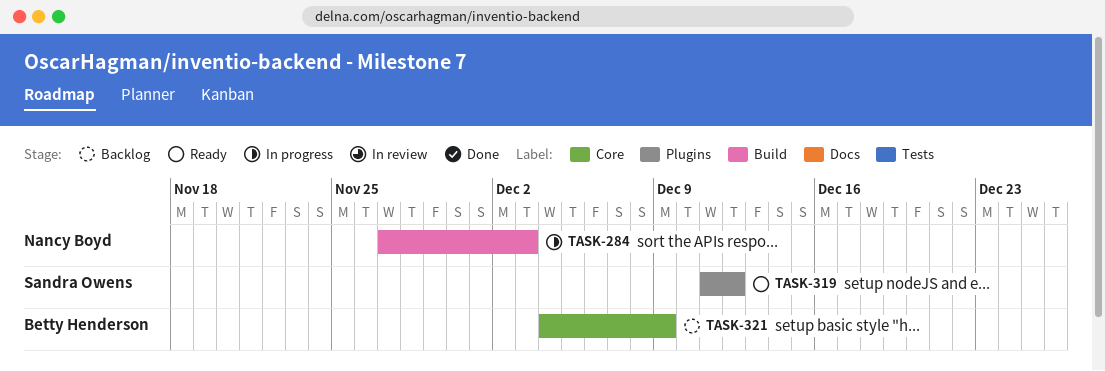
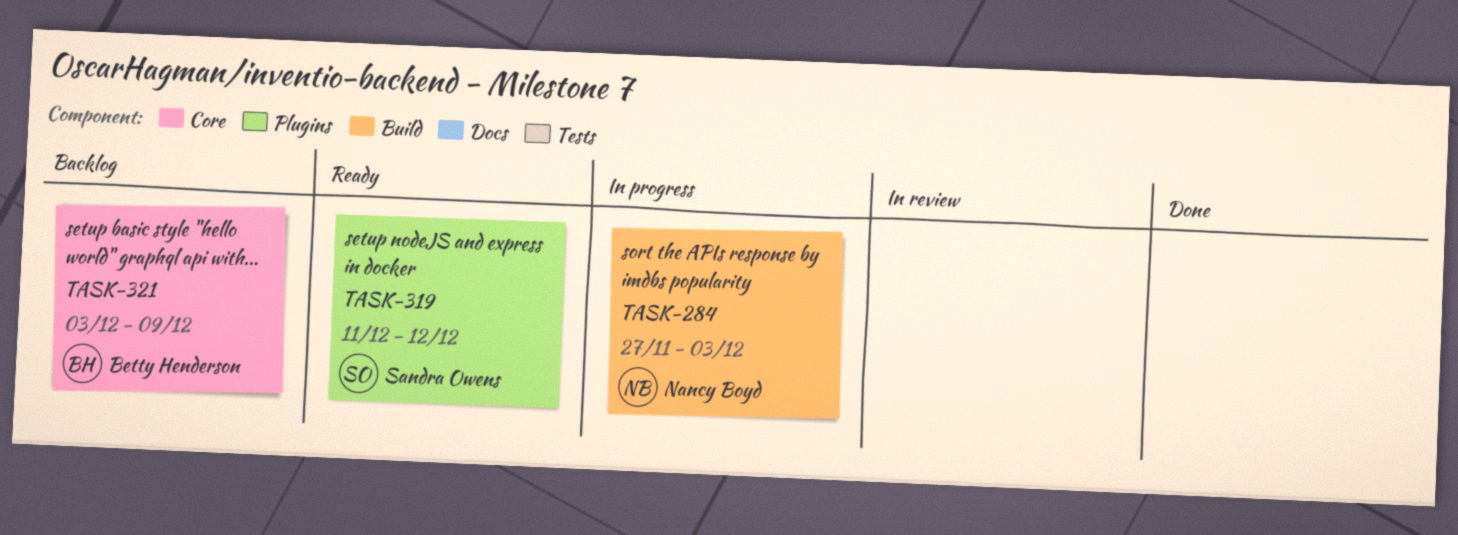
TASK-321, start: Dec 4 -> Dec 3

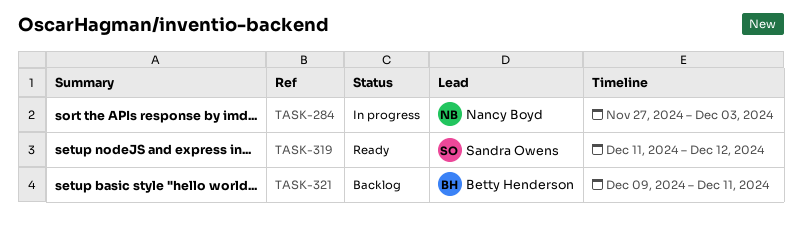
TASK-321, start: Dec 3 -> Dec 9
TASK-321, due: Dec 9 -> Dec 11

